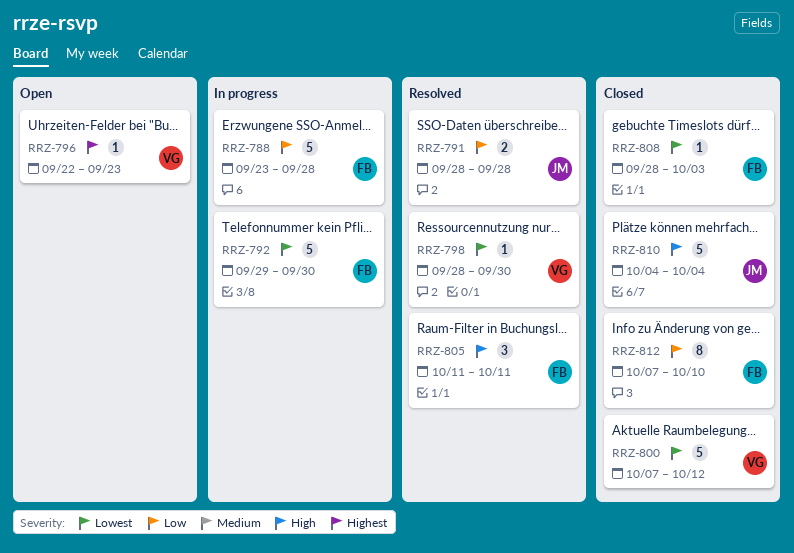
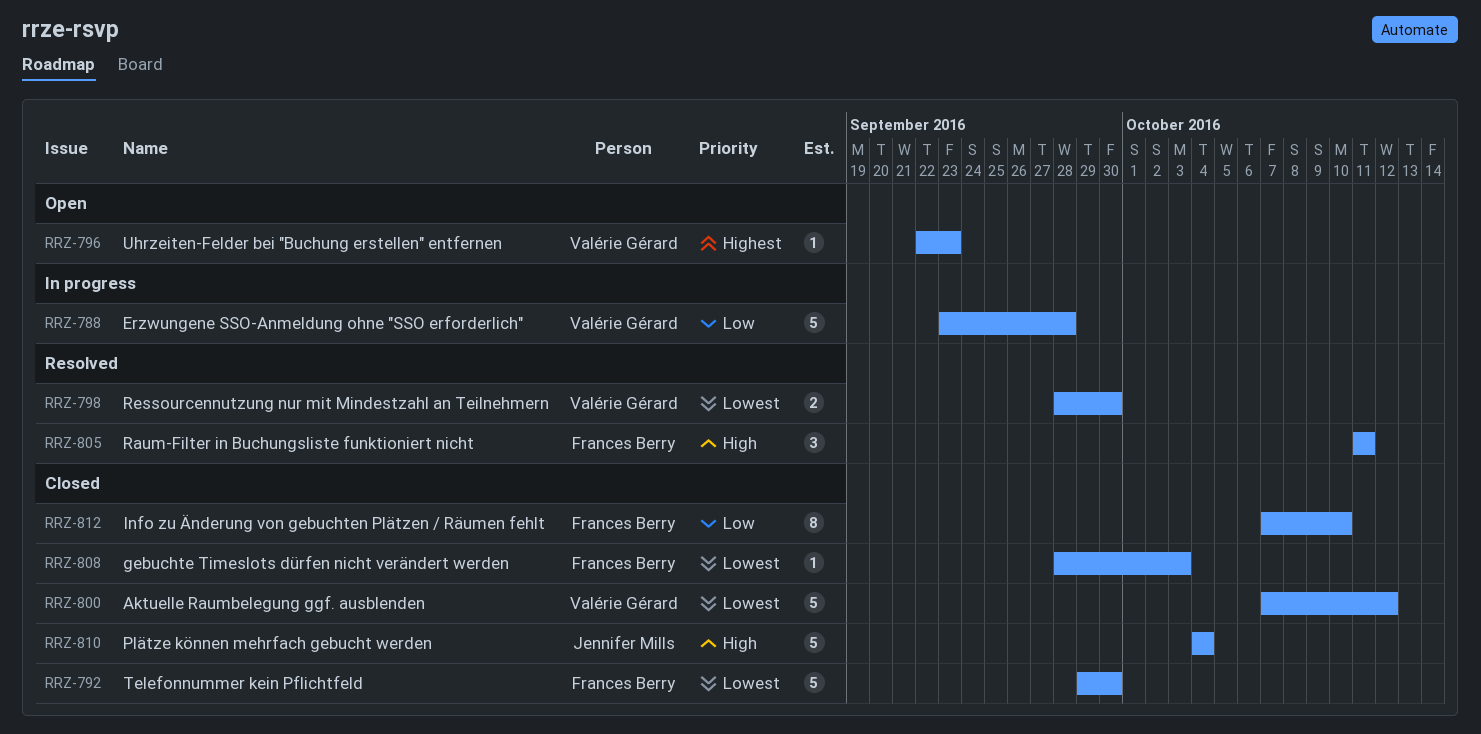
RRZ-788, owner: Frances Berry -> Valérie Gérard
RRZ-791: present -> none
RRZ-792, status: In progress -> Closed
RRZ-798, estimate: 1 -> 2

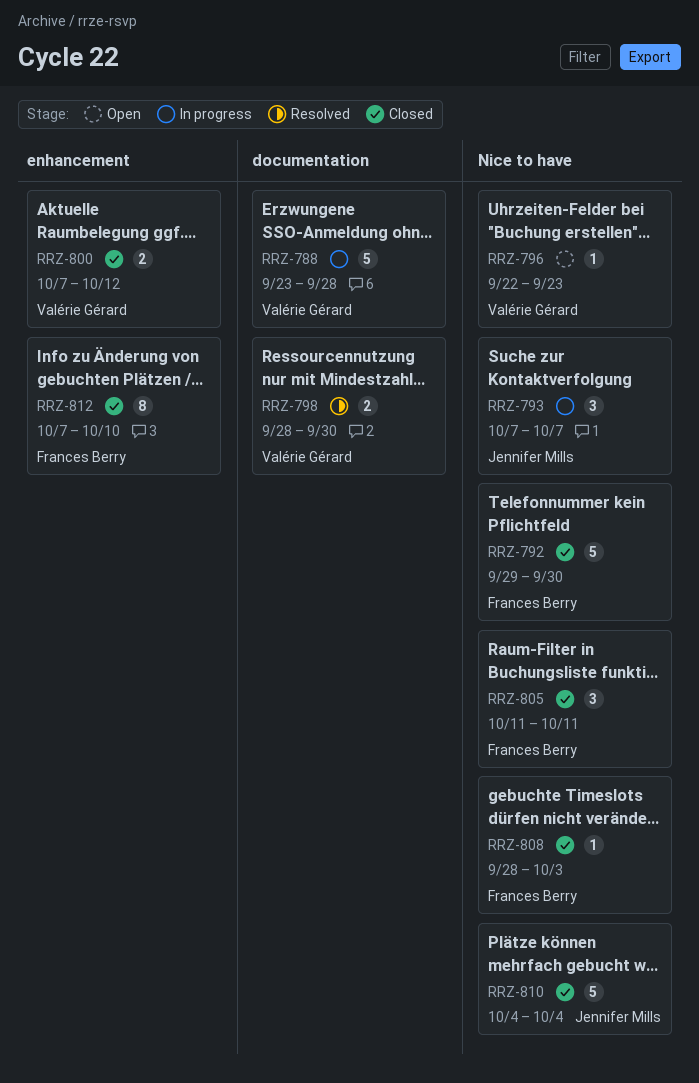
RRZ-793: none -> present
RRZ-800, estimate: 5 -> 2
RRZ-805, status: Resolved -> Closed

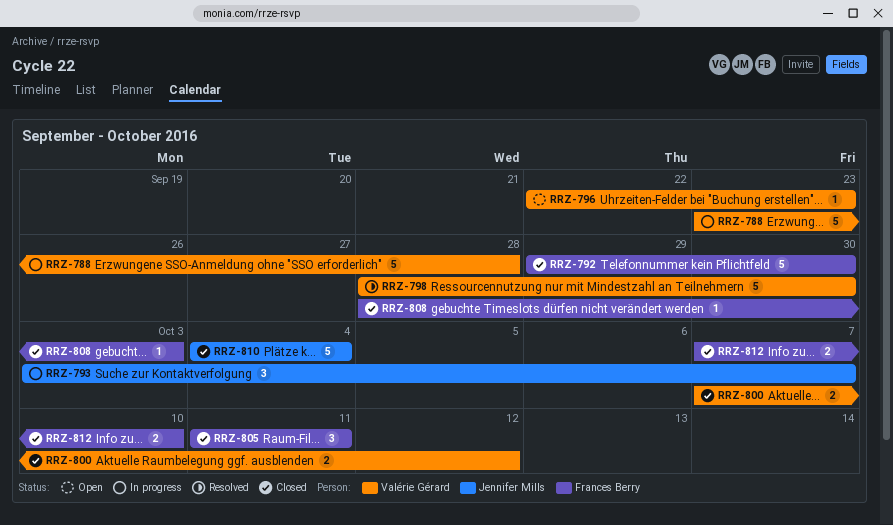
RRZ-793, start: Oct 7 -> Oct 3
RRZ-798, estimate: 2 -> 5
RRZ-812, estimate: 8 -> 2

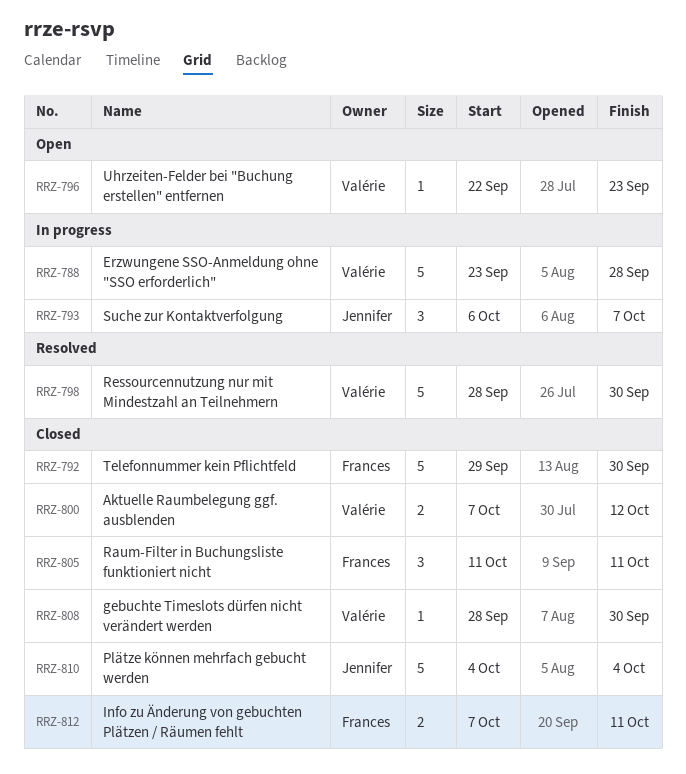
RRZ-793, start: Oct 3 -> Oct 6
RRZ-808, owner: Frances Berry -> Valérie Gérard
RRZ-808, due: Oct 3 -> Sep 30
RRZ-812, due: Oct 10 -> Oct 11

